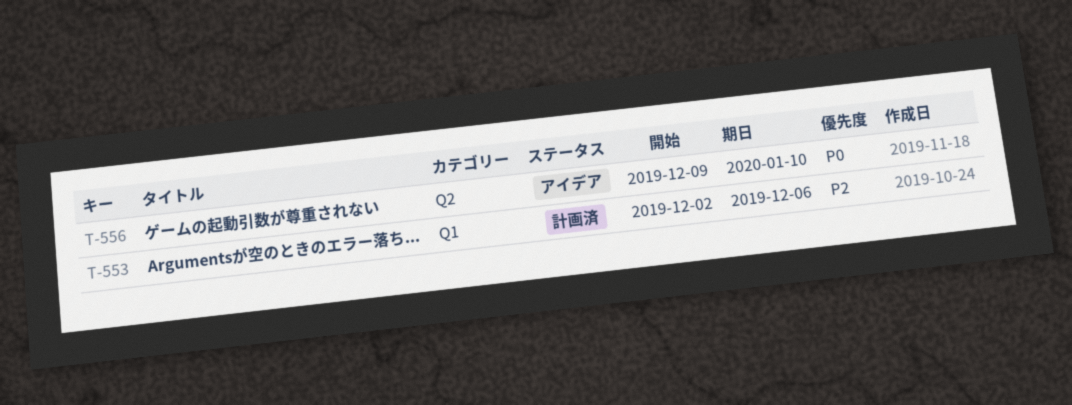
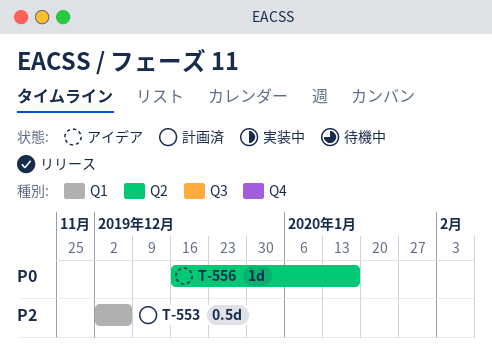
T-556, start: Dec 9 -> Dec 16
T-556, due: Jan 10 -> Jan 17

